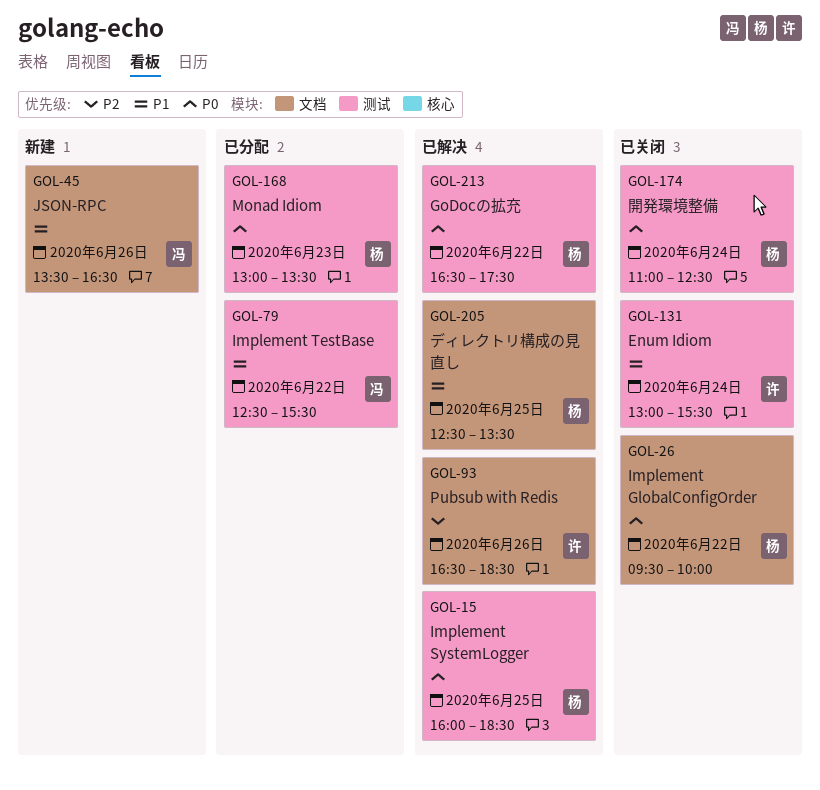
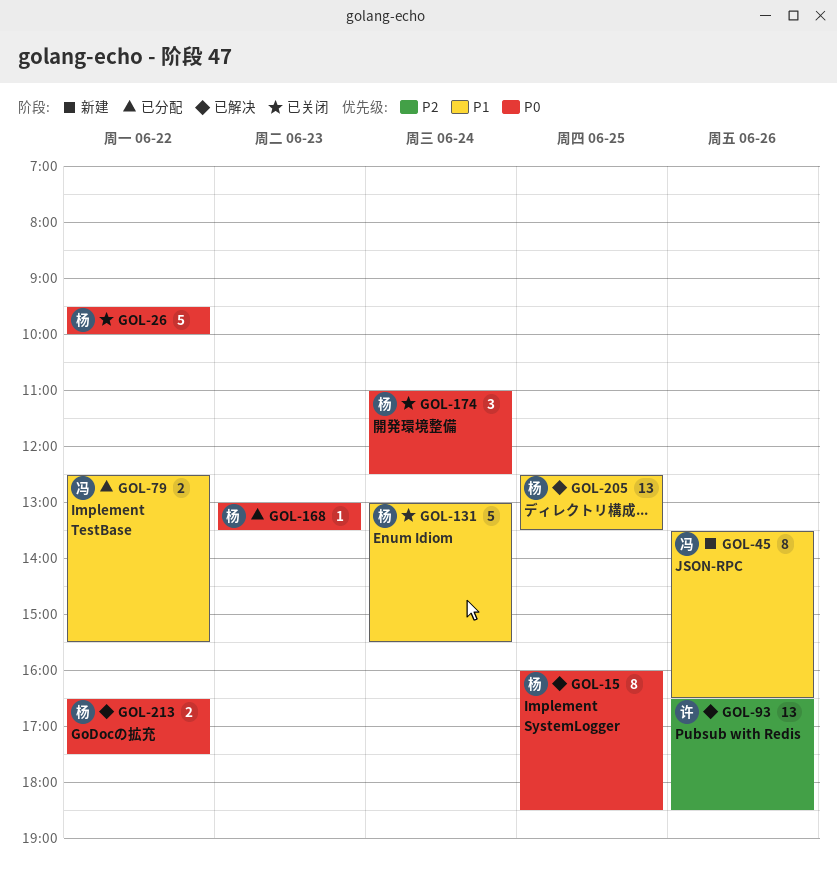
GOL-131, owner: 许 -> 杨

